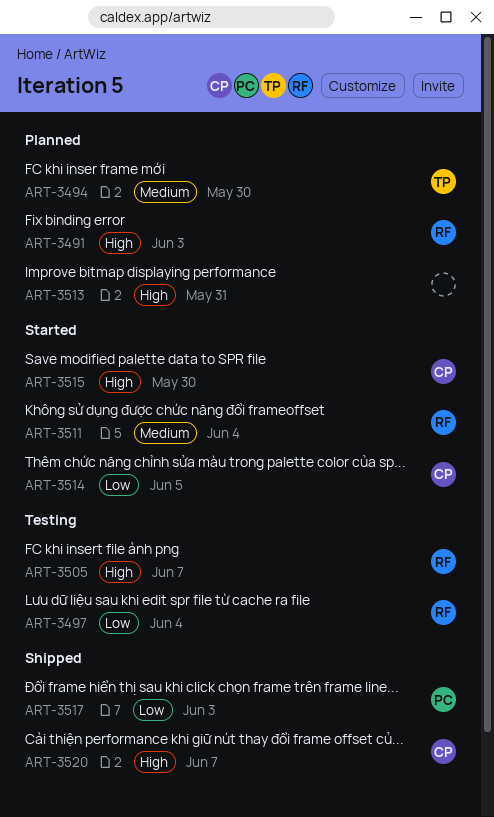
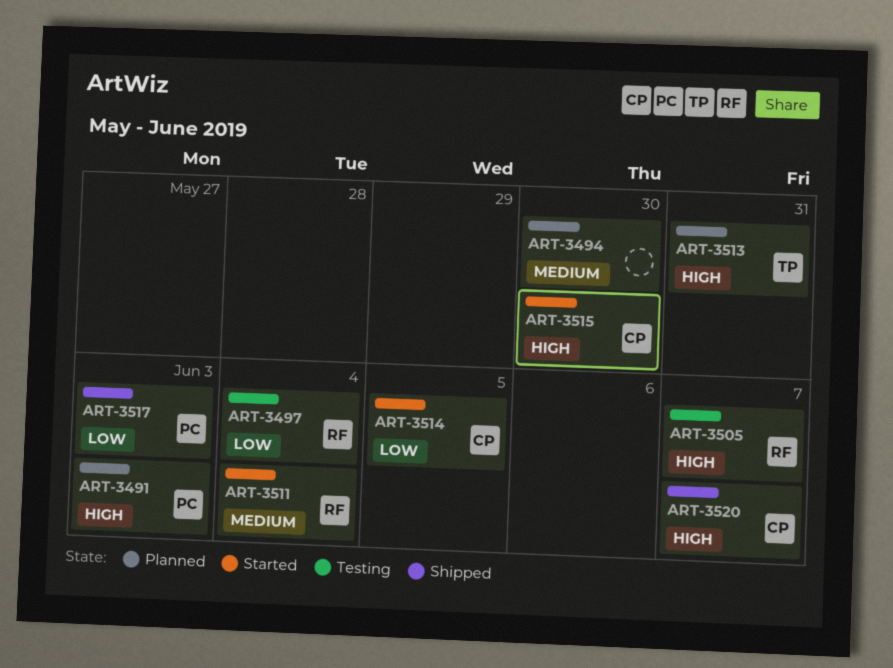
ART-3491, owner: RF -> PC
ART-3494, owner: TP -> none
ART-3513, owner: none -> TP

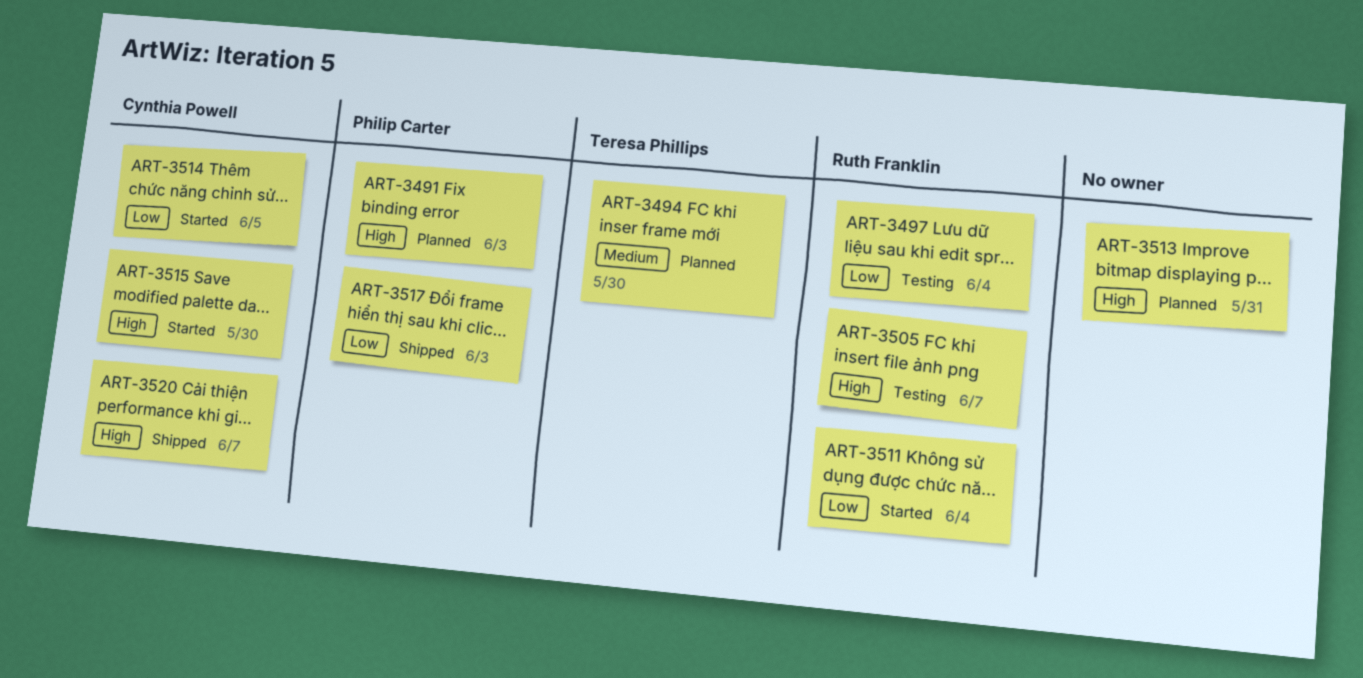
ART-3494, owner: none -> Teresa Phillips
ART-3511, priority: Medium -> Low
ART-3513, owner: Teresa Phillips -> none

